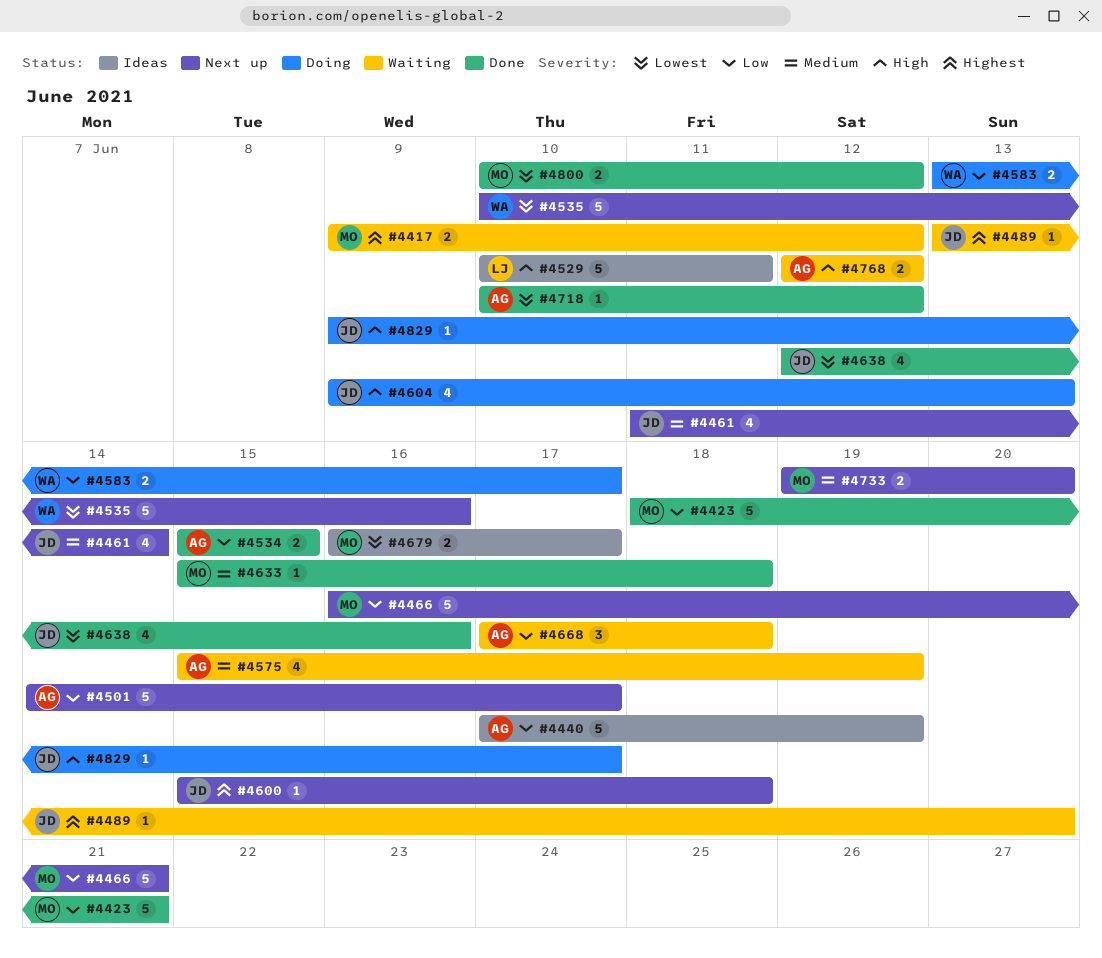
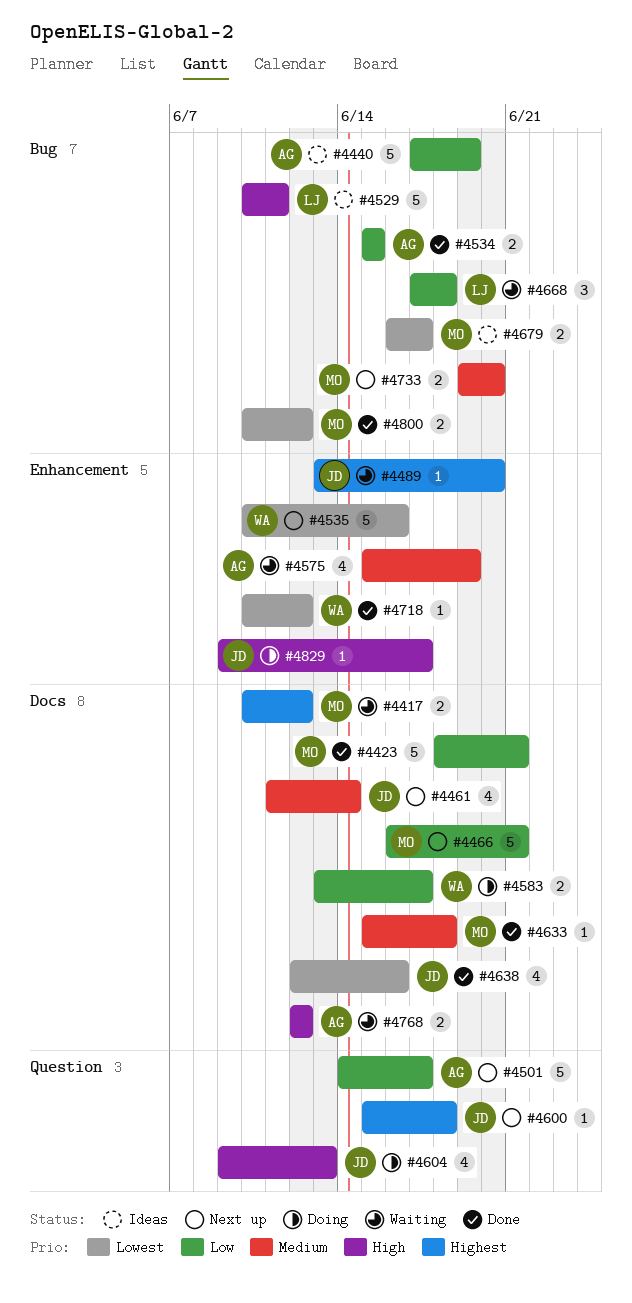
#4417, start: Jun 9 -> Jun 10
#4668, owner: AG -> LJ
#4718, owner: AG -> WA

